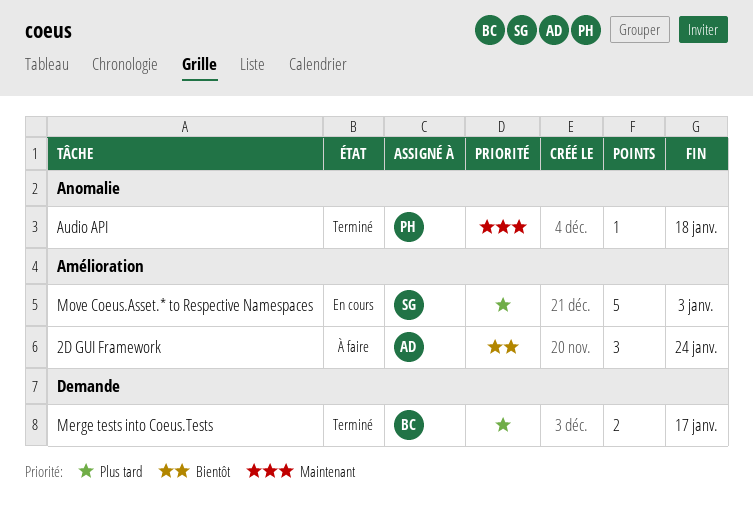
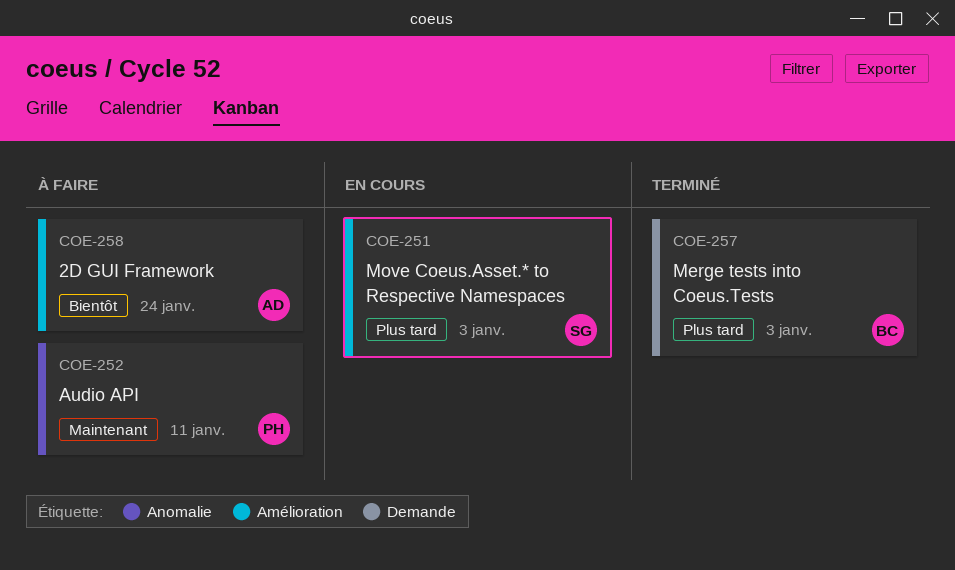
Audio API, status: Terminé -> À faire
Audio API, due: Jan 18 -> Jan 11
Merge tests into Coeus.Tests, due: Jan 17 -> Jan 3

